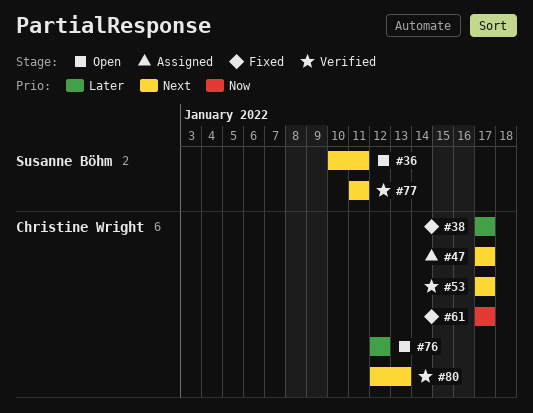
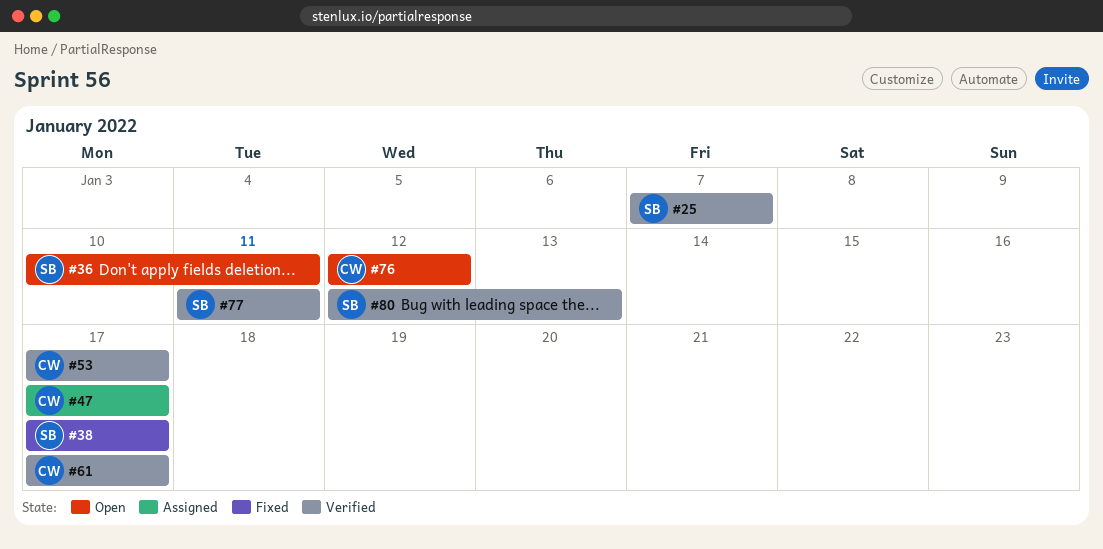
#25: none -> present
#38, owner: Christine Wright -> Susanne Böhm
#61, status: Fixed -> Verified
#80, owner: Christine Wright -> Susanne Böhm

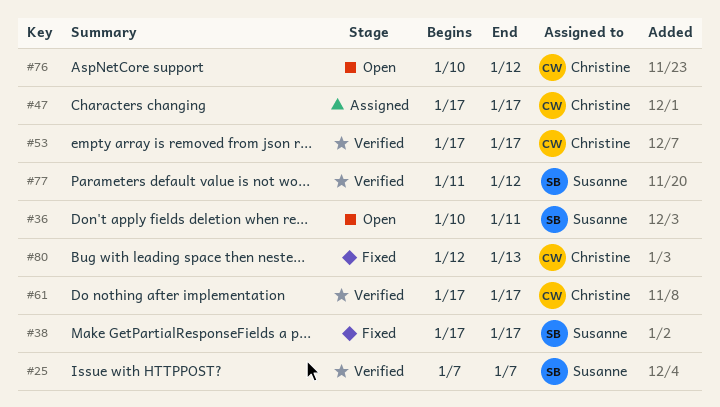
#76, start: Jan 12 -> Jan 10
#77, due: Jan 11 -> Jan 12
#80, status: Verified -> Fixed
#80, owner: Susanne -> Christine

